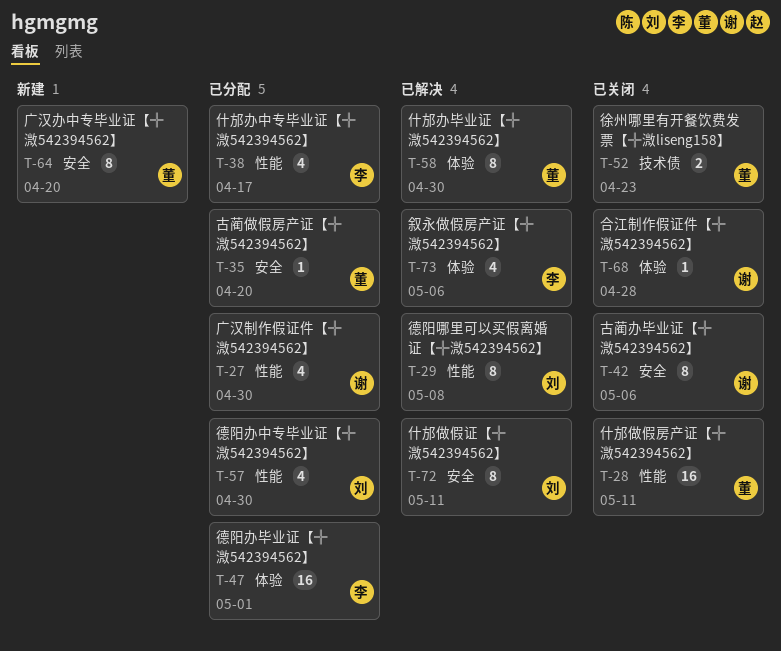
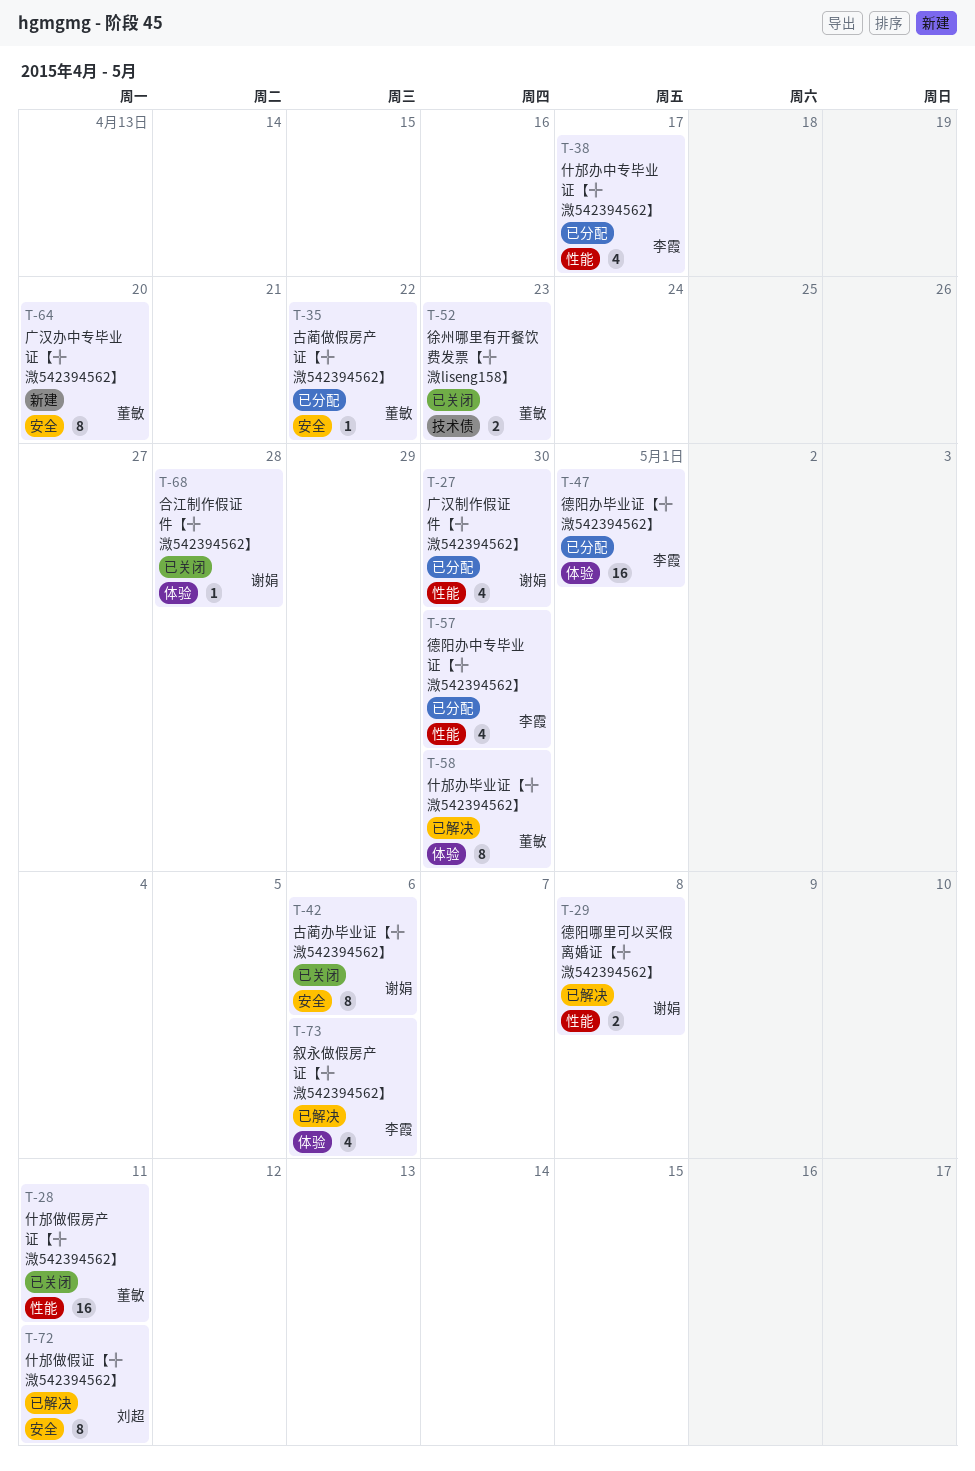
T-29, owner: 刘超 -> 谢娟
T-29, estimate: 8 -> 2
T-35, due: Apr 20 -> Apr 22
T-57, owner: 刘超 -> 李霞

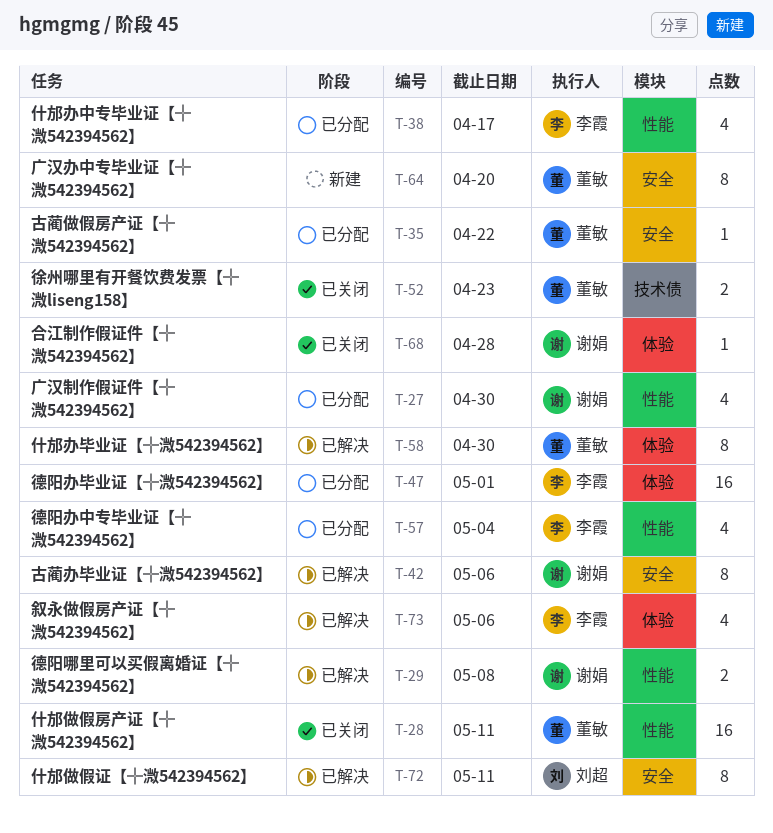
T-42, status: 已关闭 -> 已解决
T-57, due: Apr 30 -> May 4

